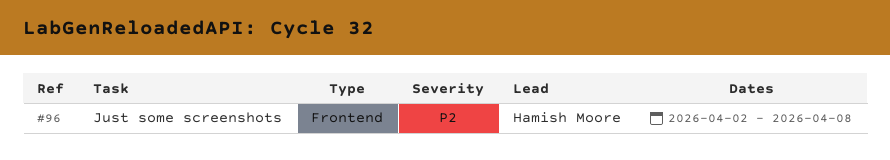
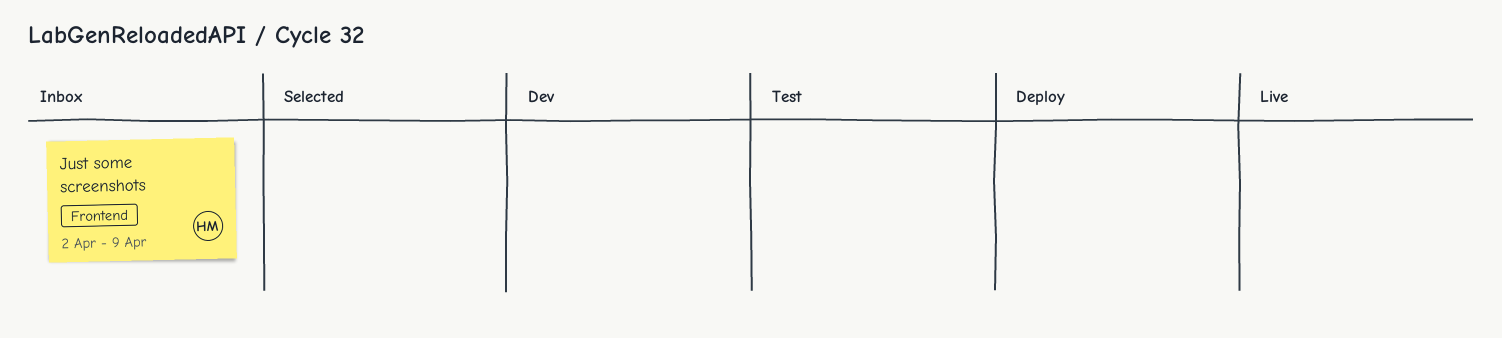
Just some screenshots, due: Apr 8 -> Apr 9

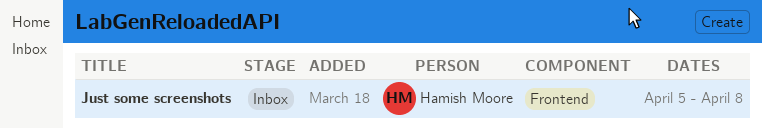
Just some screenshots, start: Apr 2 -> Apr 5
Just some screenshots, due: Apr 9 -> Apr 8

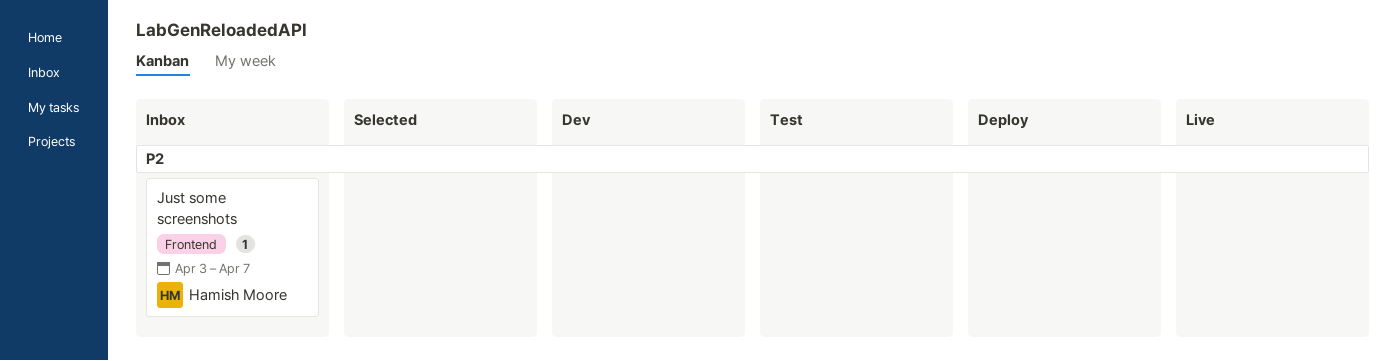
Just some screenshots, start: Apr 5 -> Apr 3
Just some screenshots, due: Apr 8 -> Apr 7

